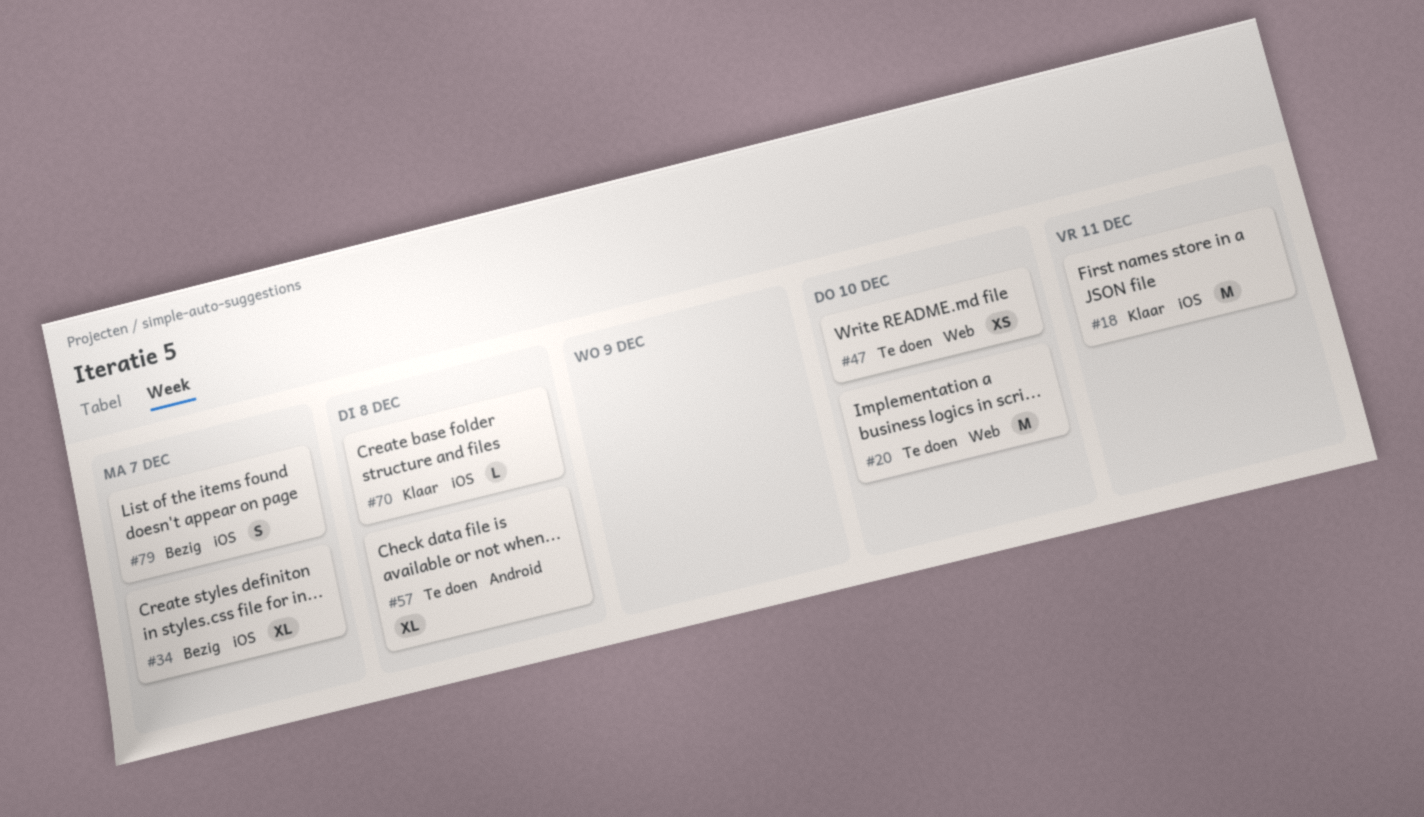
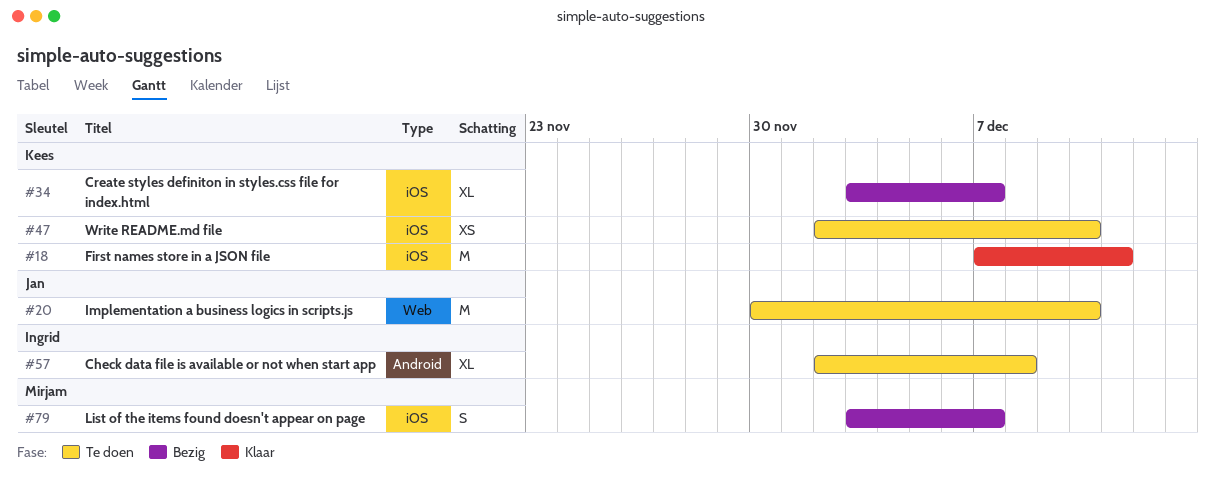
#47, label: Web -> iOS
#70: present -> none

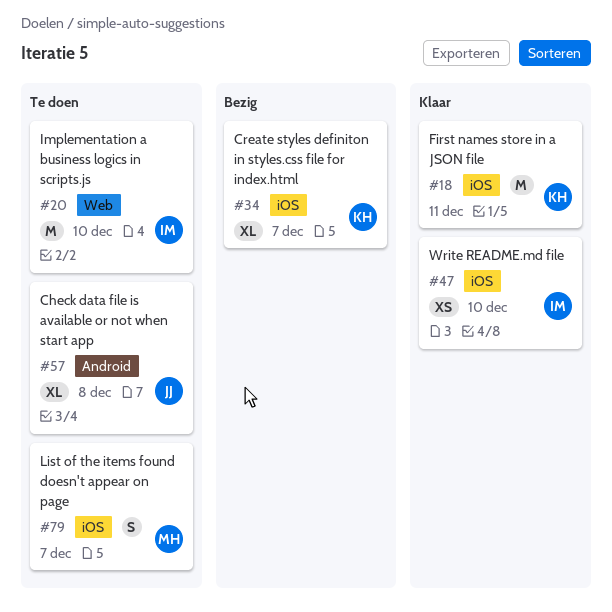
#20, owner: Jan -> Ingrid
#47, status: Te doen -> Klaar
#47, owner: Kees -> Ingrid
#57, owner: Ingrid -> Jan
#79, status: Bezig -> Te doen

